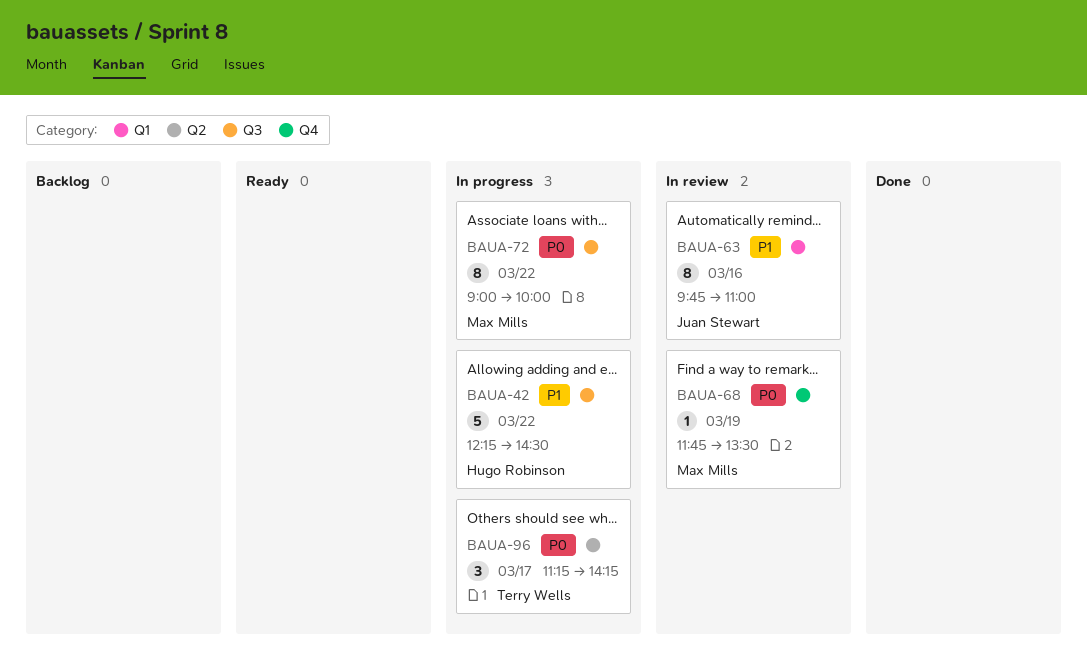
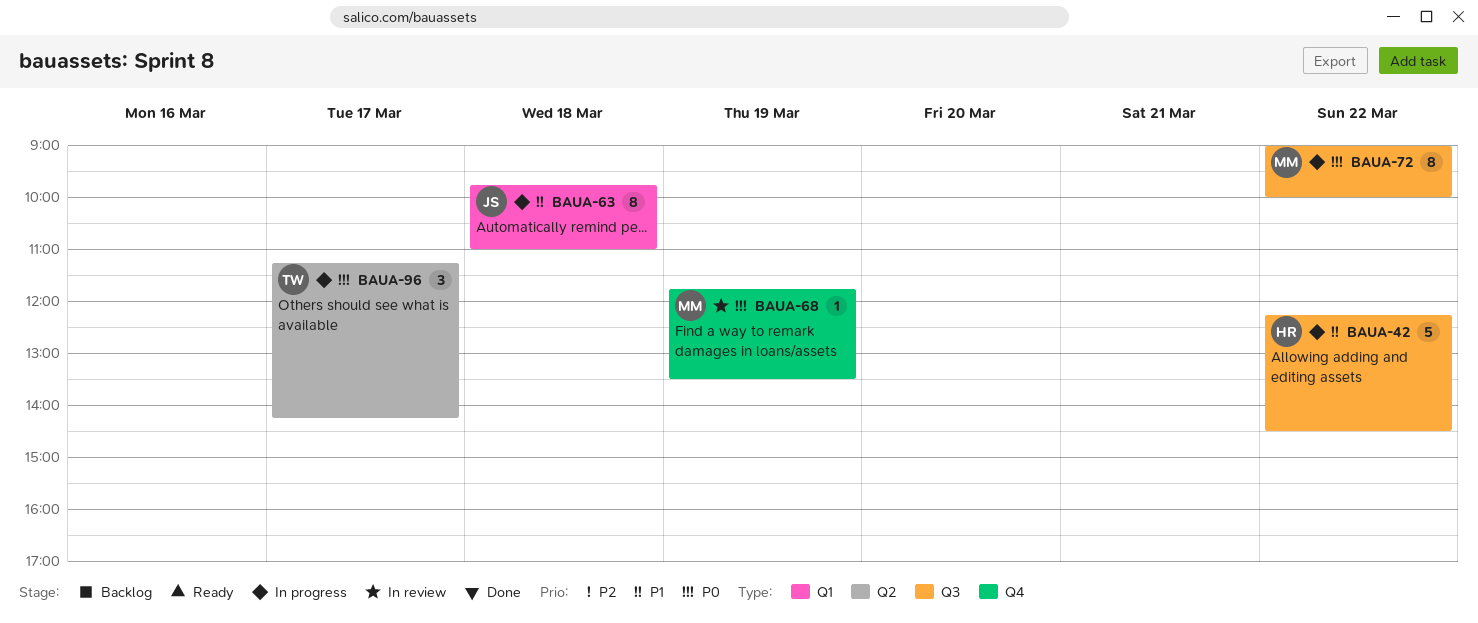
BAUA-63, status: In review -> In progress
BAUA-63, day: Mar 16 -> Mar 18

